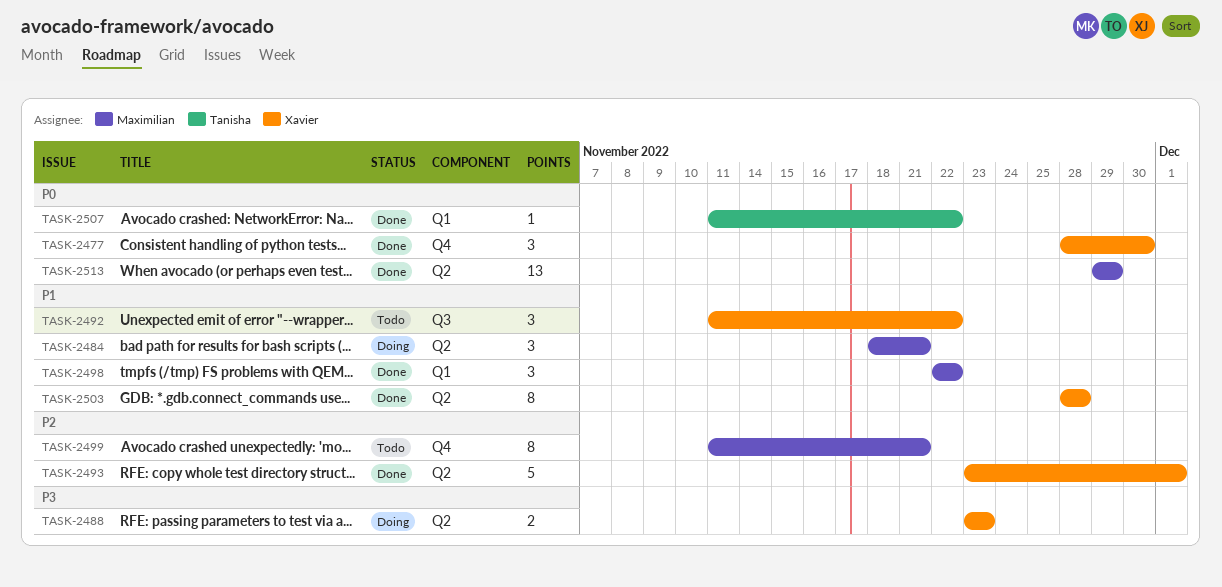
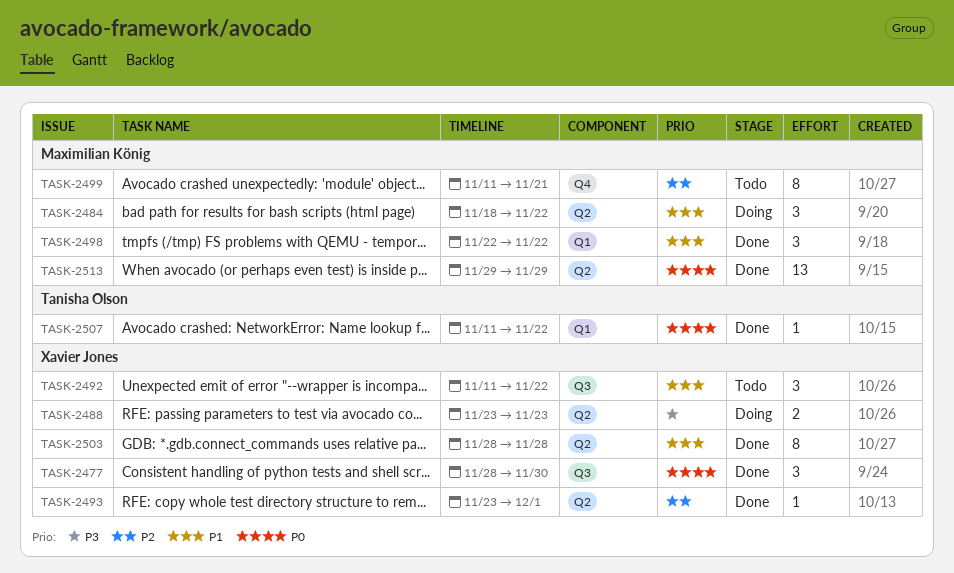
TASK-2477, label: Q4 -> Q3
TASK-2484, due: Nov 21 -> Nov 22
TASK-2493, estimate: 5 -> 1

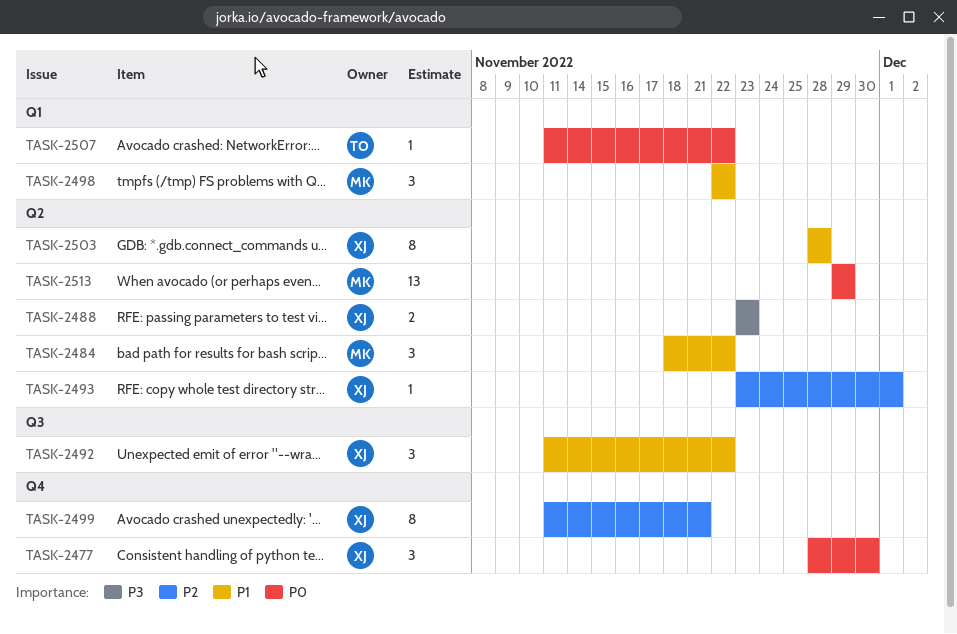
TASK-2477, label: Q3 -> Q4
TASK-2499, owner: Maximilian König -> Xavier Jones

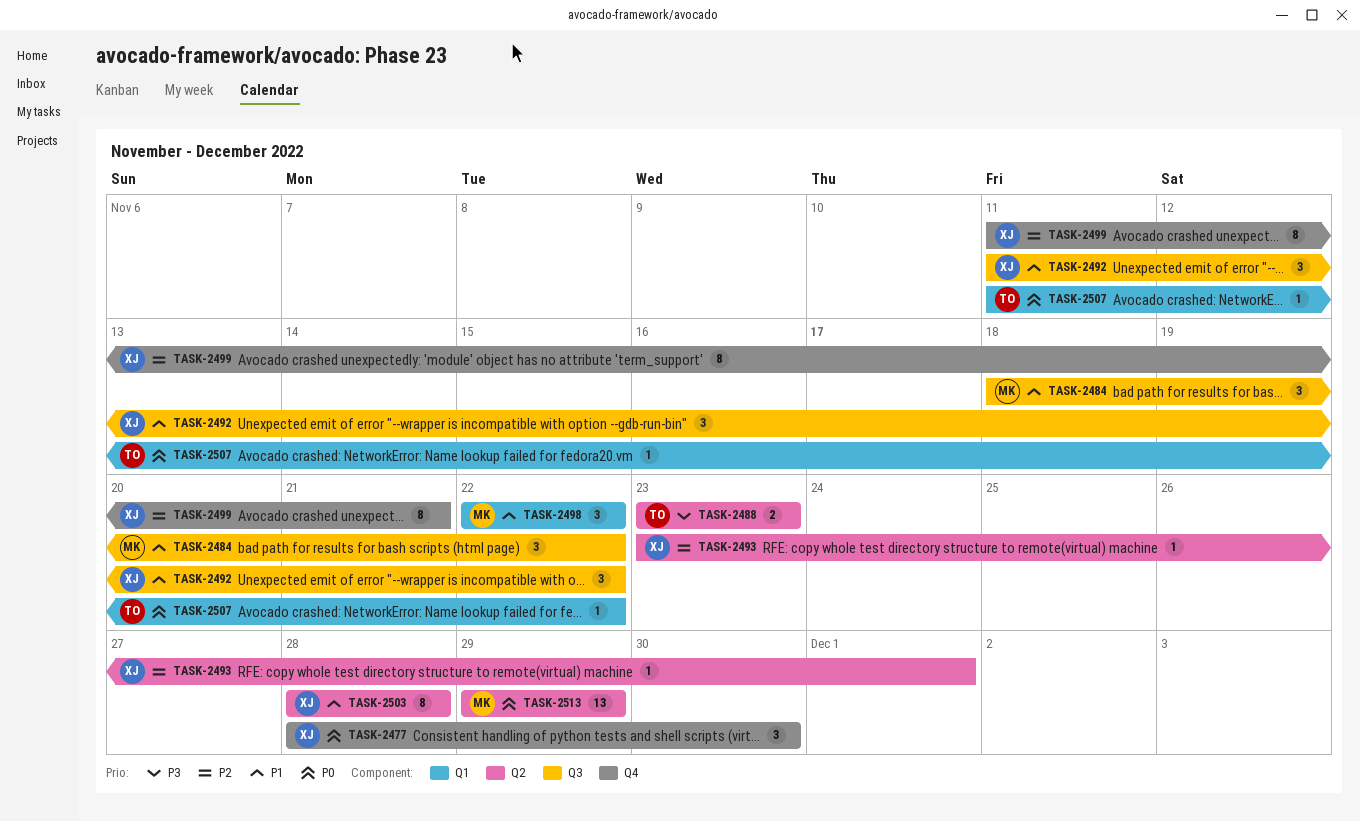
TASK-2484, label: Q2 -> Q3
TASK-2488, owner: XJ -> TO

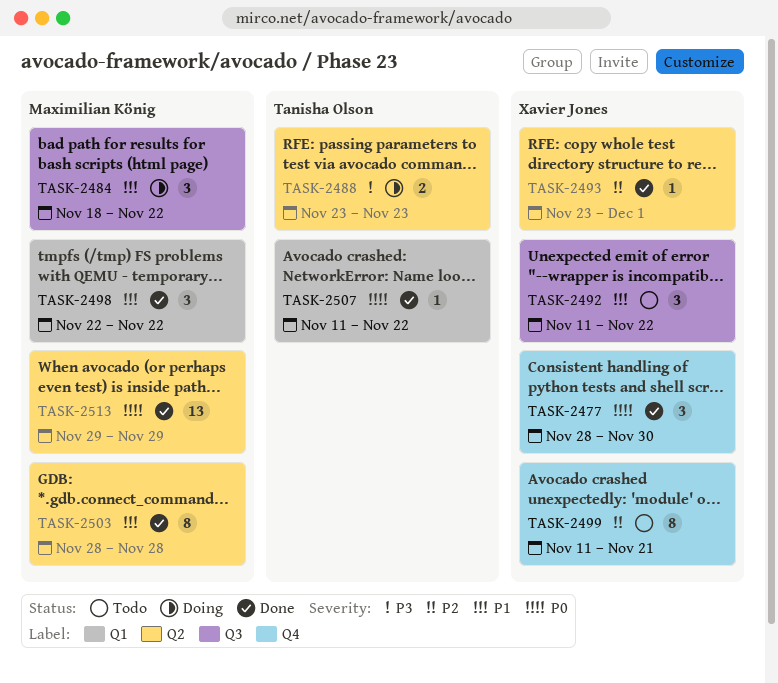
TASK-2503, owner: Xavier Jones -> Maximilian König

